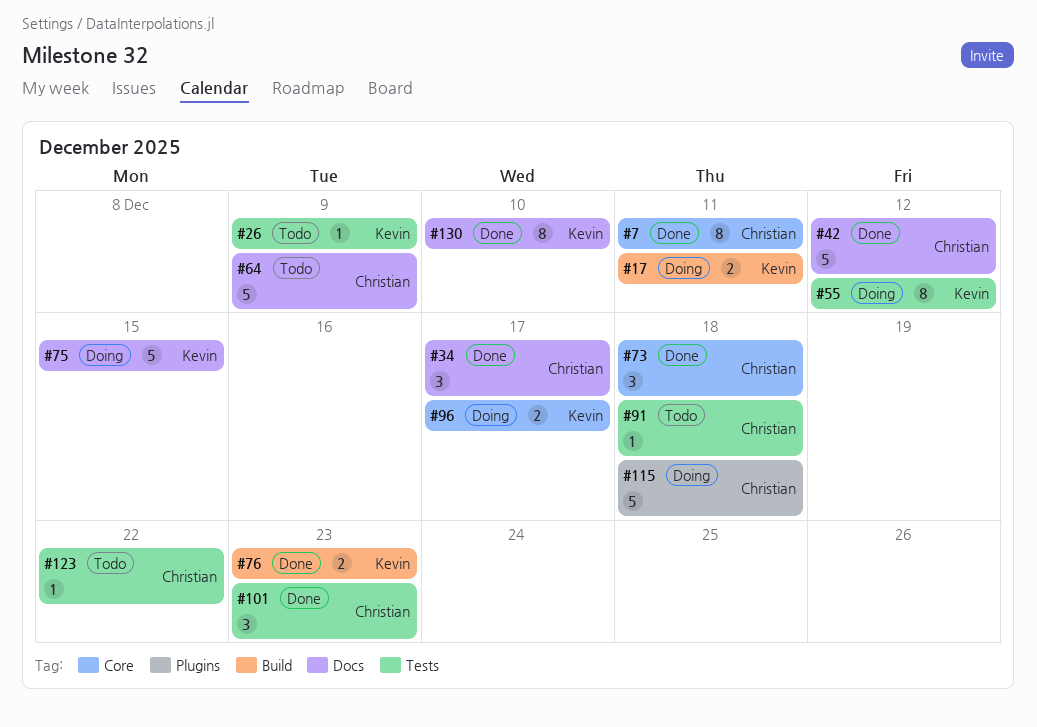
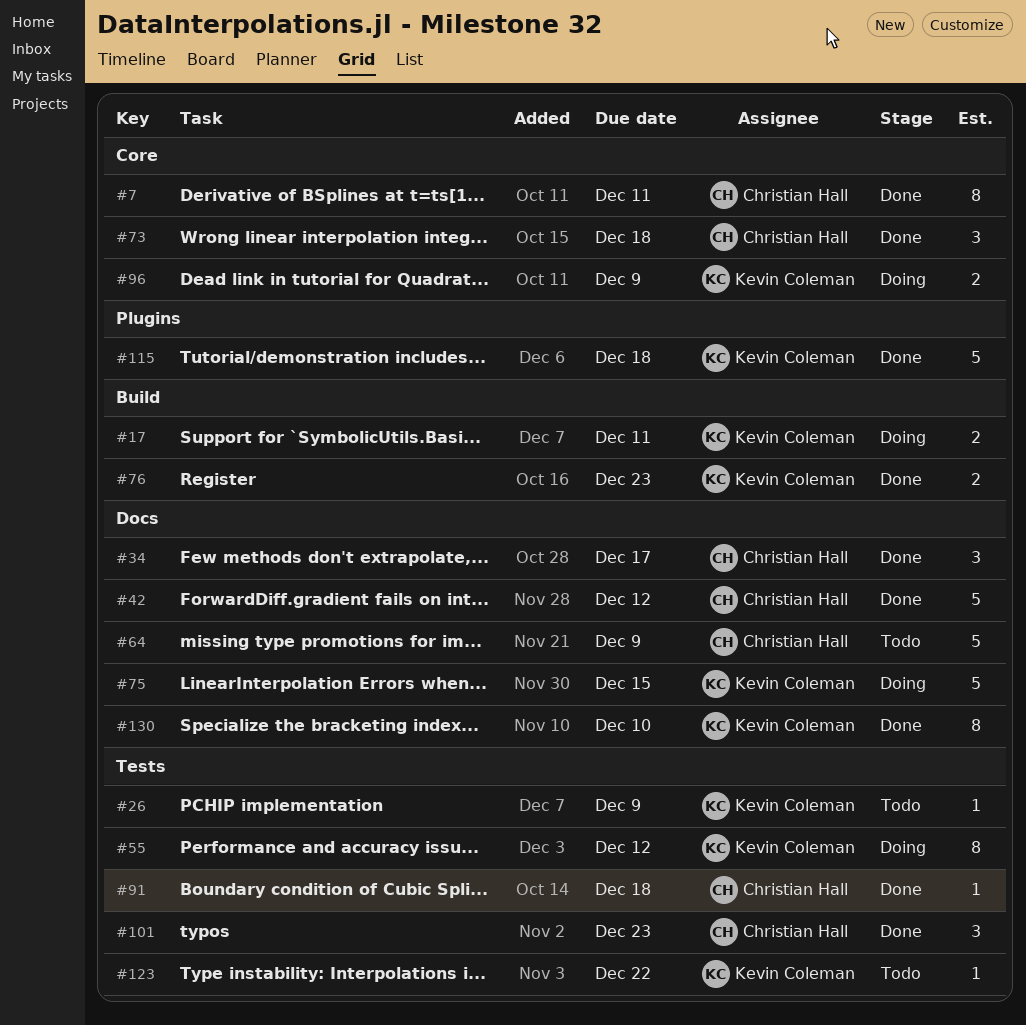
#91, status: Todo -> Done
#96, due: Dec 17 -> Dec 9
#115, status: Doing -> Done
#115, owner: Christian Hall -> Kevin Coleman
#123, owner: Christian Hall -> Kevin Coleman

